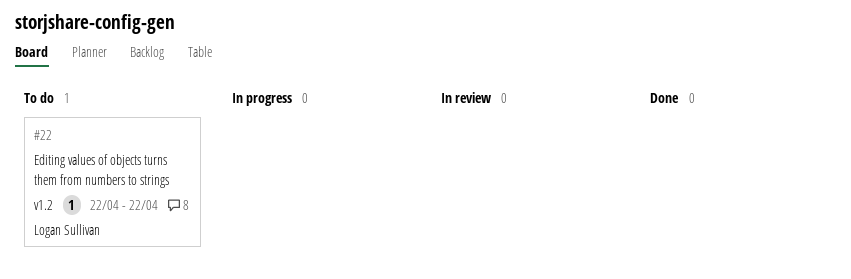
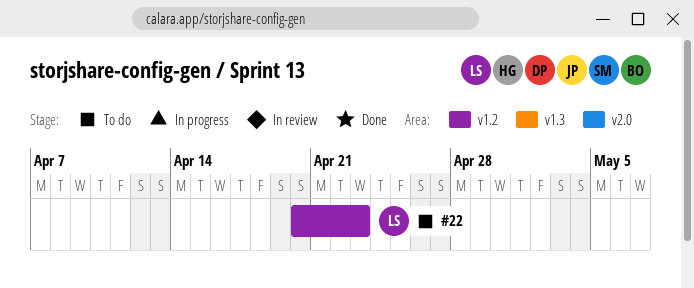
#22, start: Apr 22 -> Apr 20
#22, due: Apr 22 -> Apr 23

